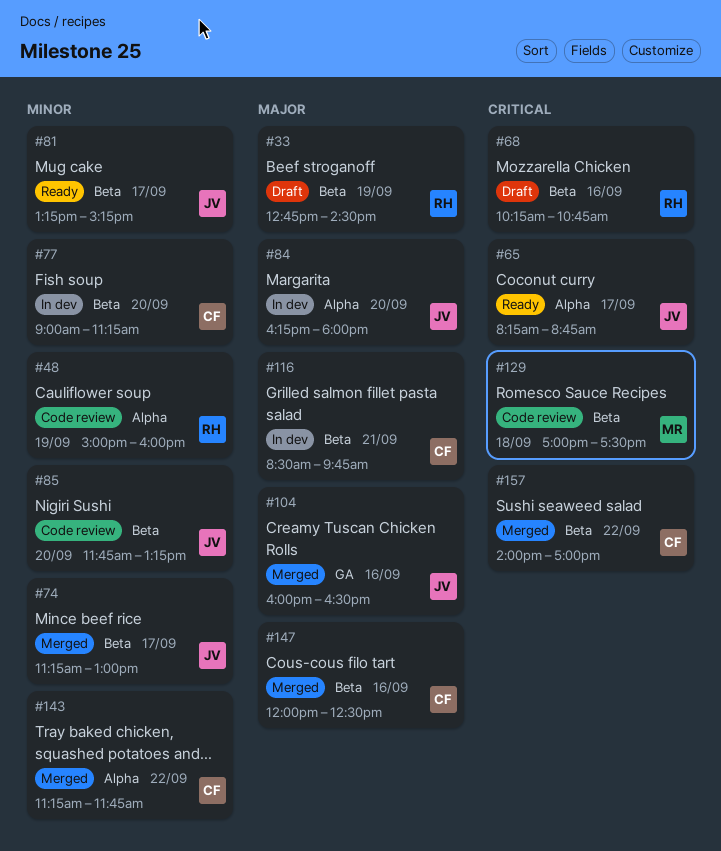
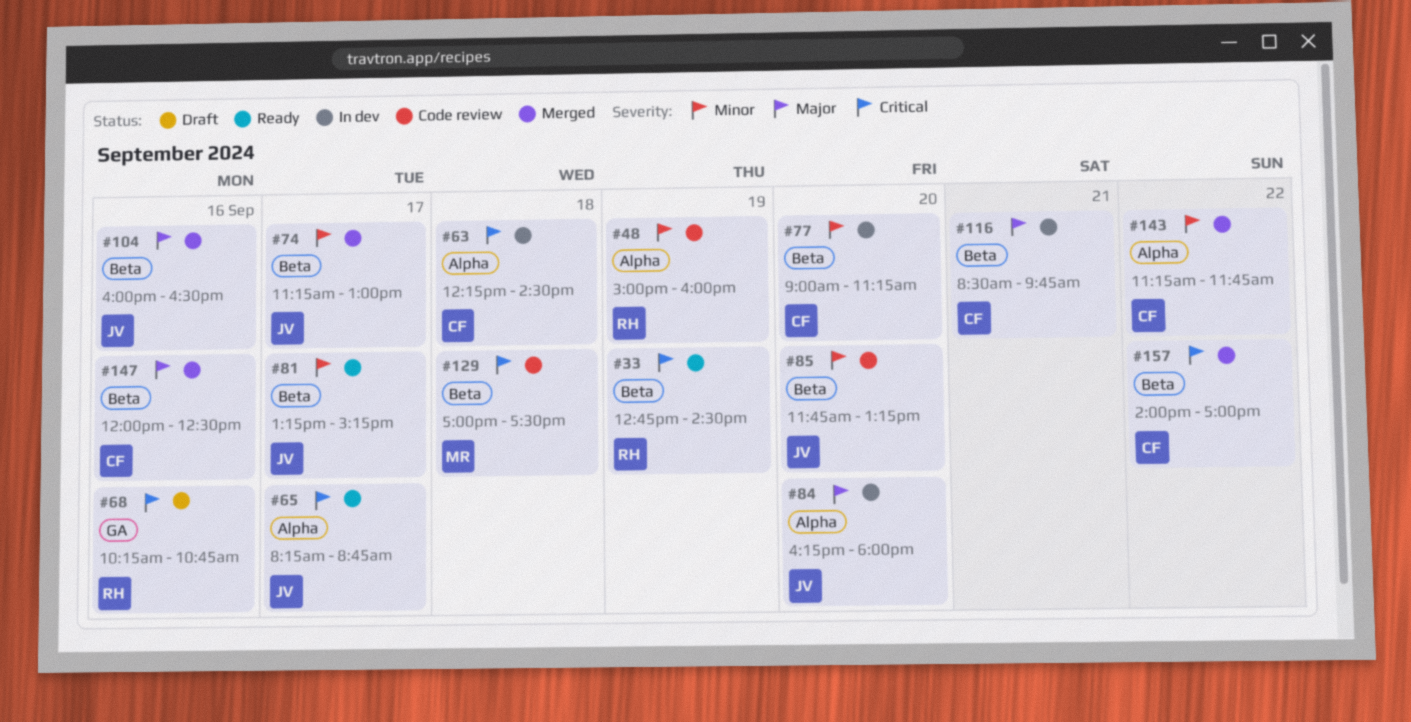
#33, status: Draft -> Ready
#33, priority: Major -> Critical
#63: none -> present
#68, label: Beta -> GA
#104, label: GA -> Beta

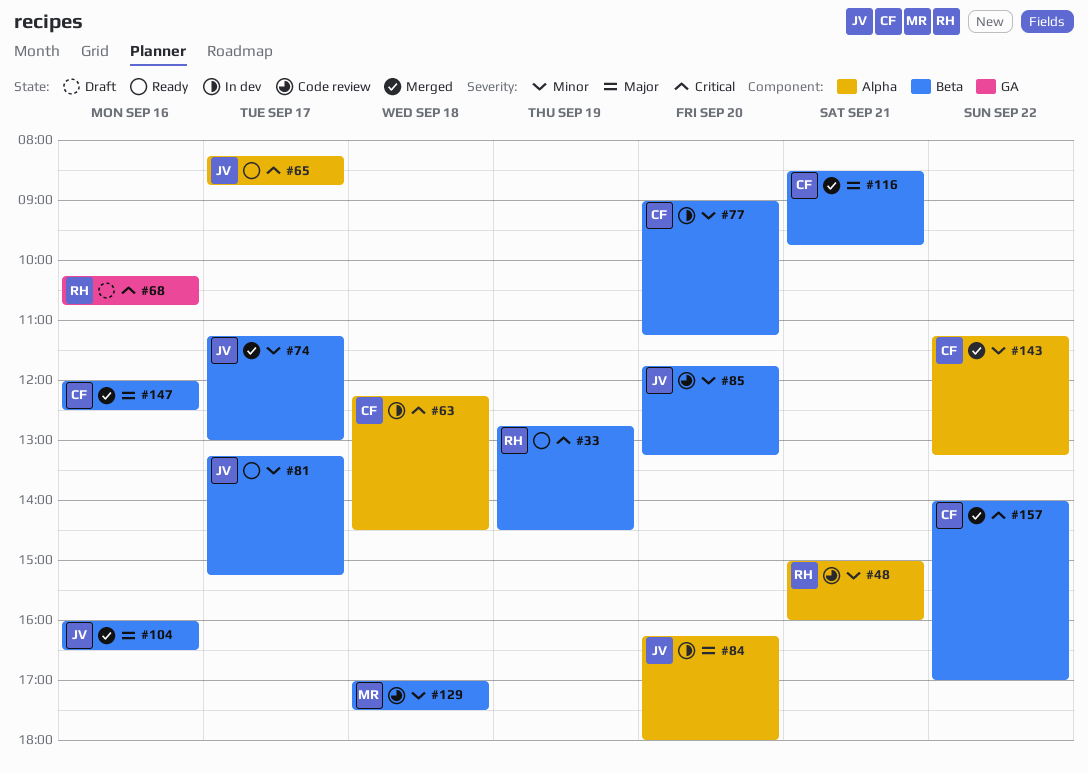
#48, day: Sep 19 -> Sep 21
#116, status: In dev -> Merged
#129, priority: Critical -> Minor
#143, ends: 11:45 -> 13:15

